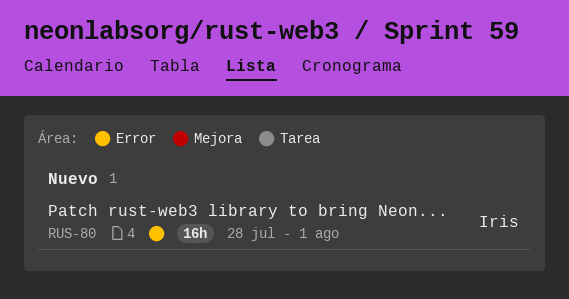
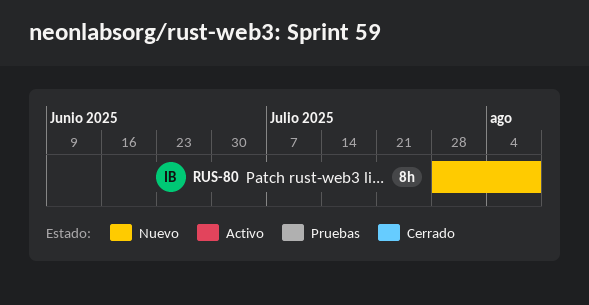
RUS-80, estimate: 16h -> 8h
RUS-80, due: Aug 1 -> Aug 8

